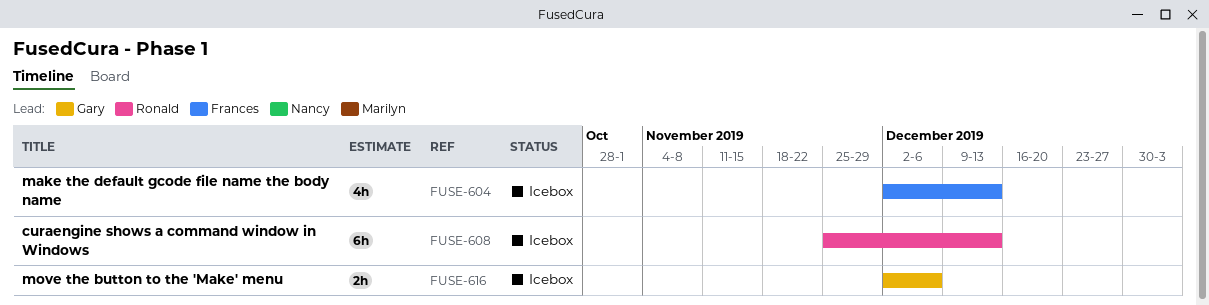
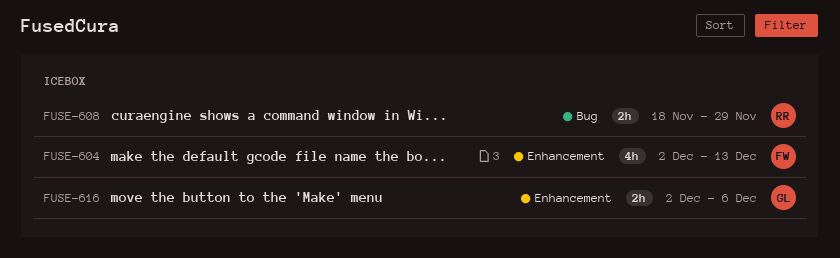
FUSE-608, estimate: 6h -> 2h
FUSE-608, start: Nov 25 -> Nov 18
FUSE-608, due: Dec 13 -> Nov 29

